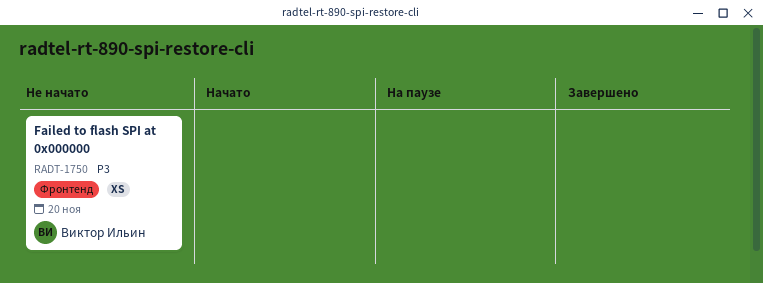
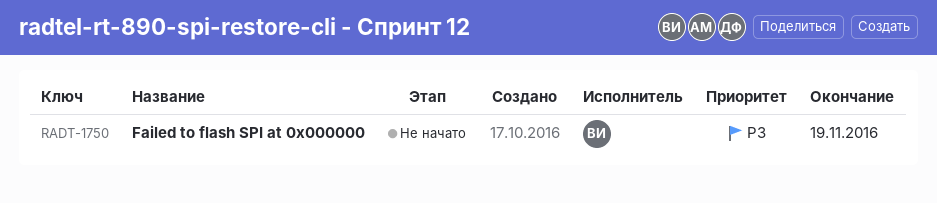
RADT-1750, due: Nov 20 -> Nov 19

